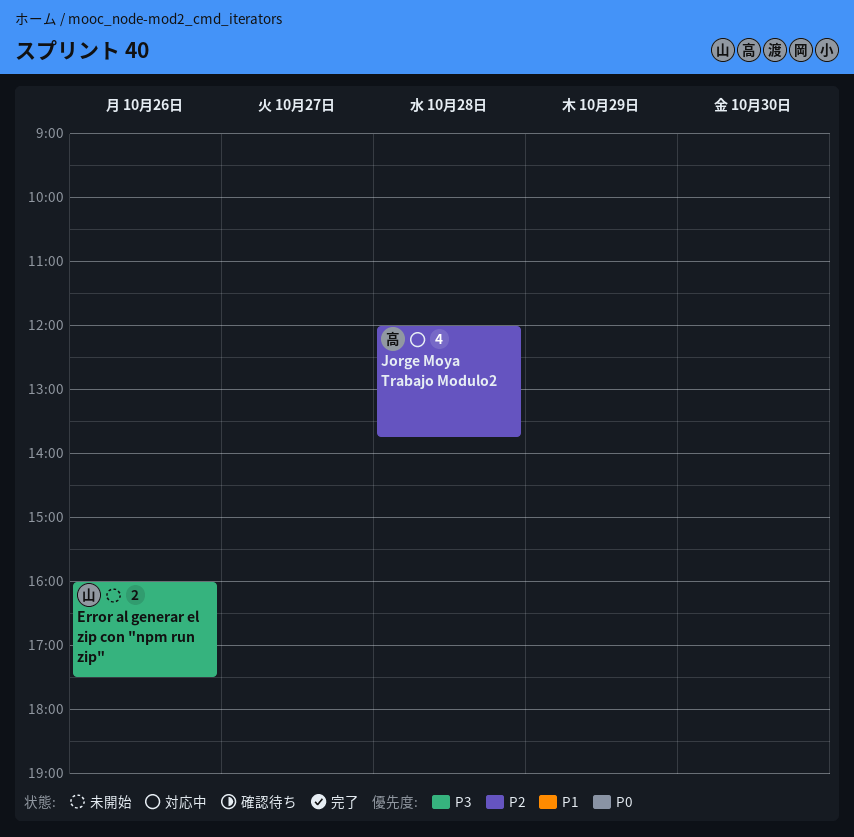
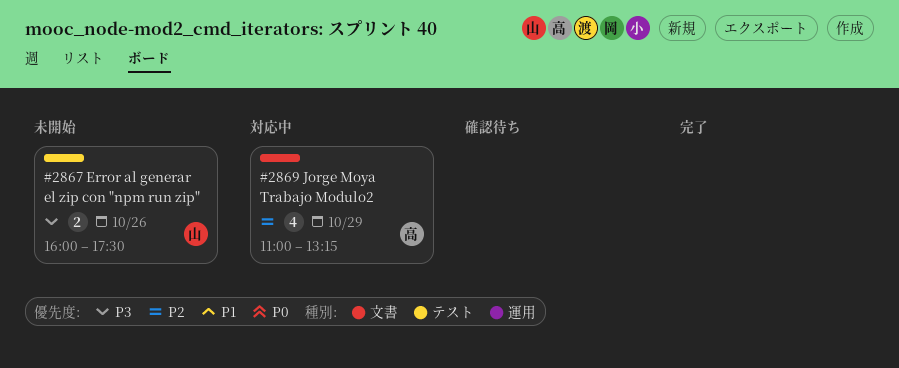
Jorge Moya Trabajo Modulo2, day: Oct 28 -> Oct 29
Jorge Moya Trabajo Modulo2, begins: 12:00 -> 11:00
Jorge Moya Trabajo Modulo2, ends: 13:45 -> 13:15

